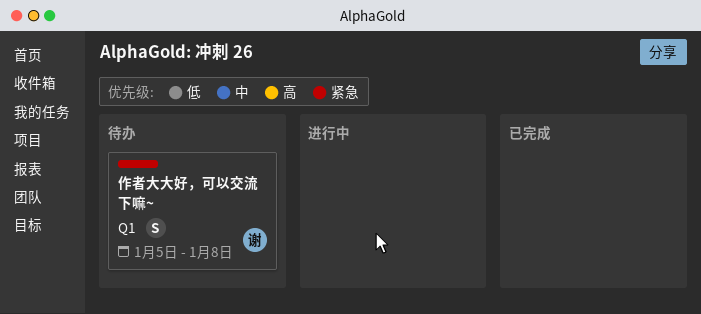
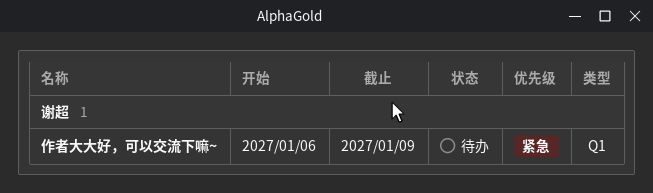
作者大大好，可以交流下嘛~, start: Jan 5 -> Jan 6
作者大大好，可以交流下嘛~, due: Jan 8 -> Jan 9

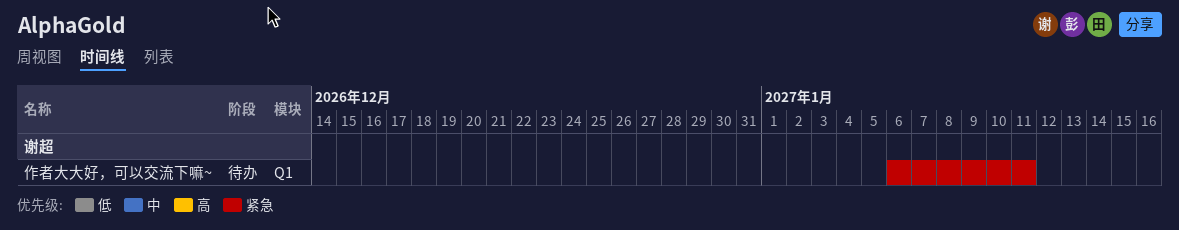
作者大大好，可以交流下嘛~, due: Jan 9 -> Jan 11

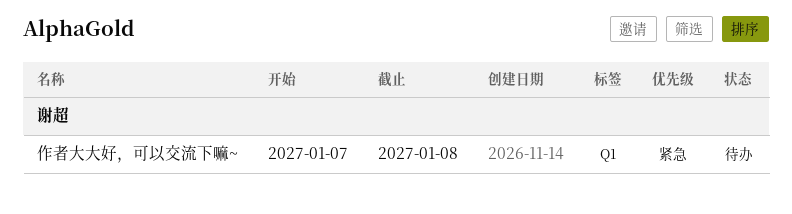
作者大大好，可以交流下嘛~, start: Jan 6 -> Jan 7
作者大大好，可以交流下嘛~, due: Jan 11 -> Jan 8

